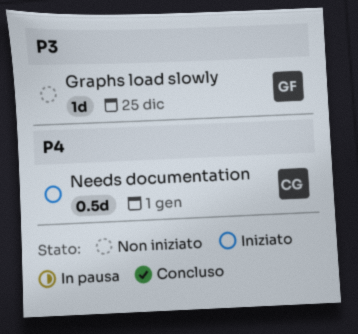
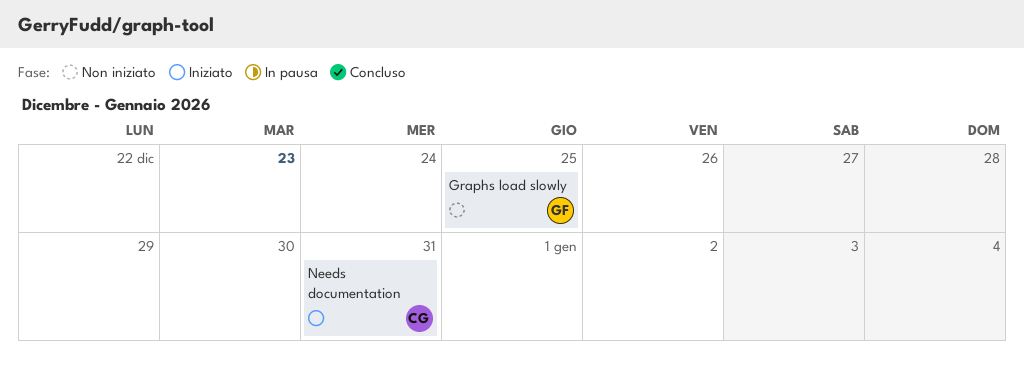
Needs documentation, due: Jan 1 -> Dec 31

